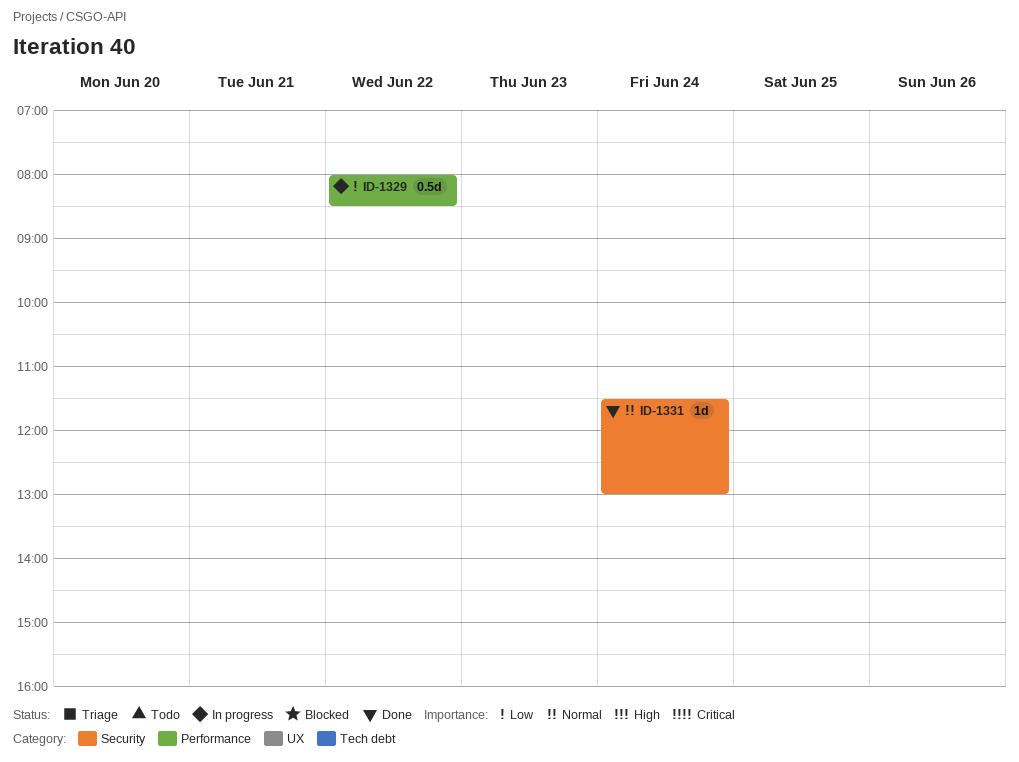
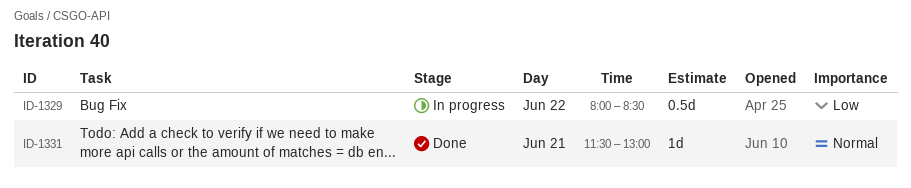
ID-1331, day: Jun 24 -> Jun 21

